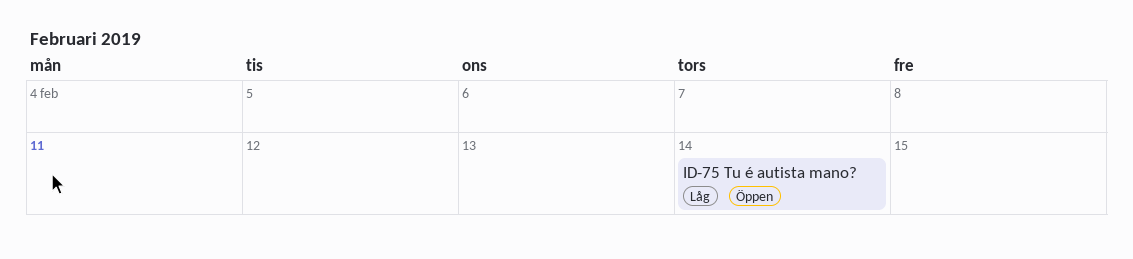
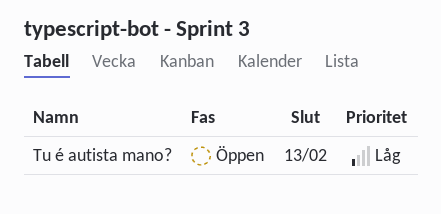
Tu é autista mano?, due: Feb 14 -> Feb 13

